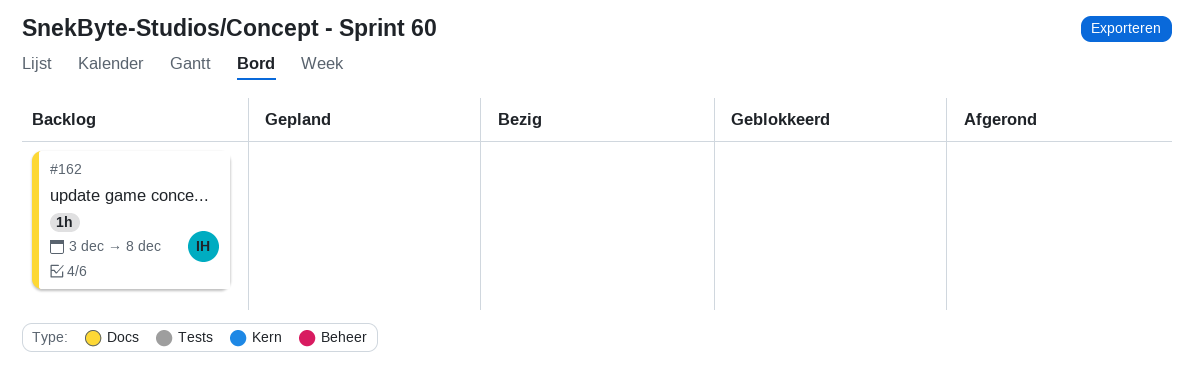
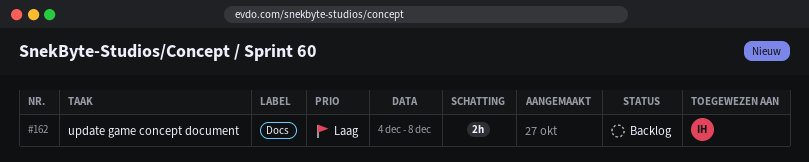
#162, estimate: 1h -> 2h
#162, start: Dec 3 -> Dec 4

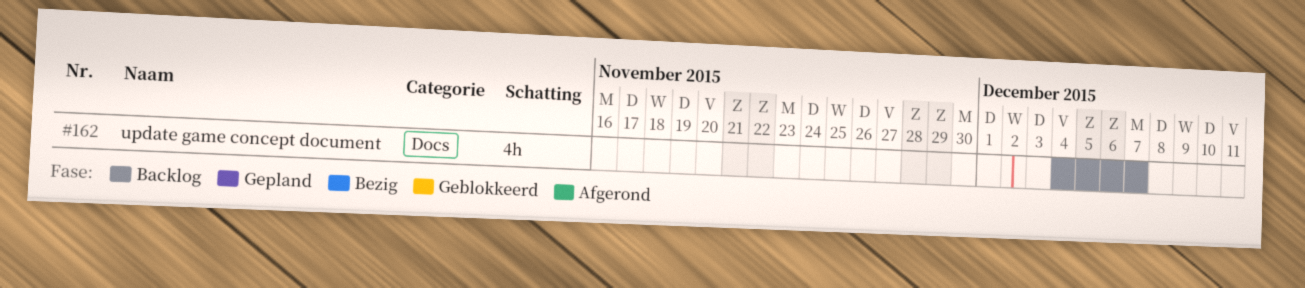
#162, estimate: 2h -> 4h
#162, due: Dec 8 -> Dec 7

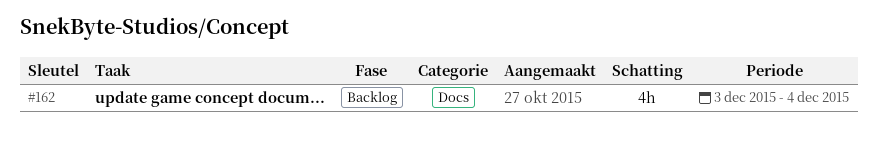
#162, start: Dec 4 -> Dec 3
#162, due: Dec 7 -> Dec 4

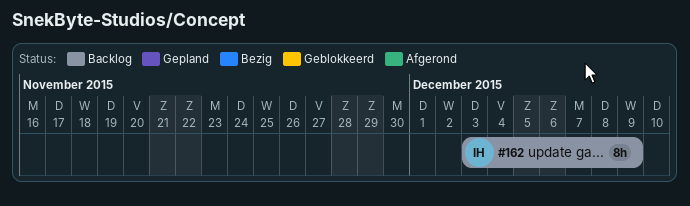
#162, estimate: 4h -> 8h
#162, due: Dec 4 -> Dec 9

